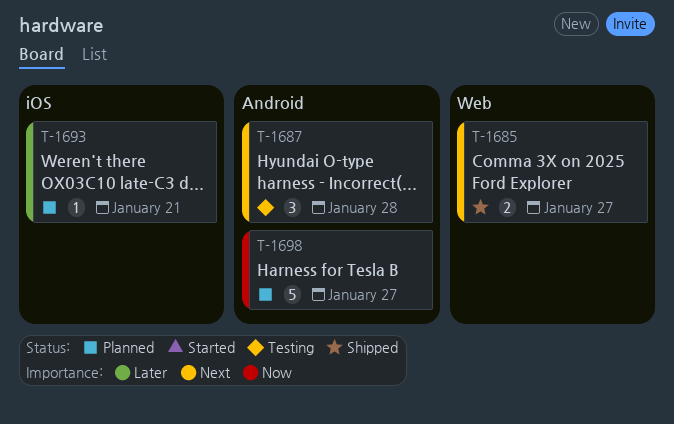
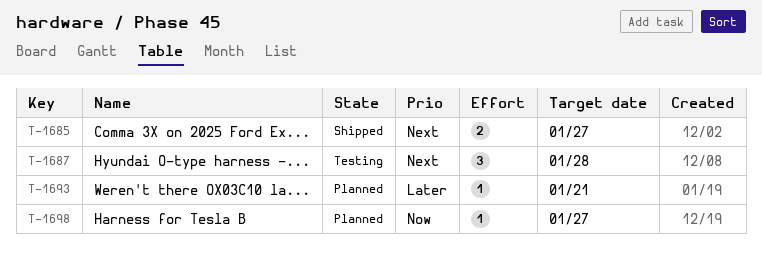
T-1698, estimate: 5 -> 1

